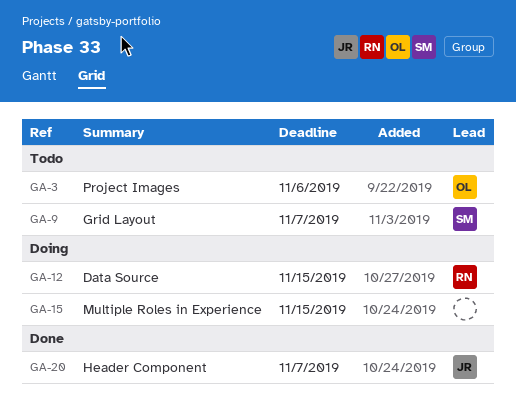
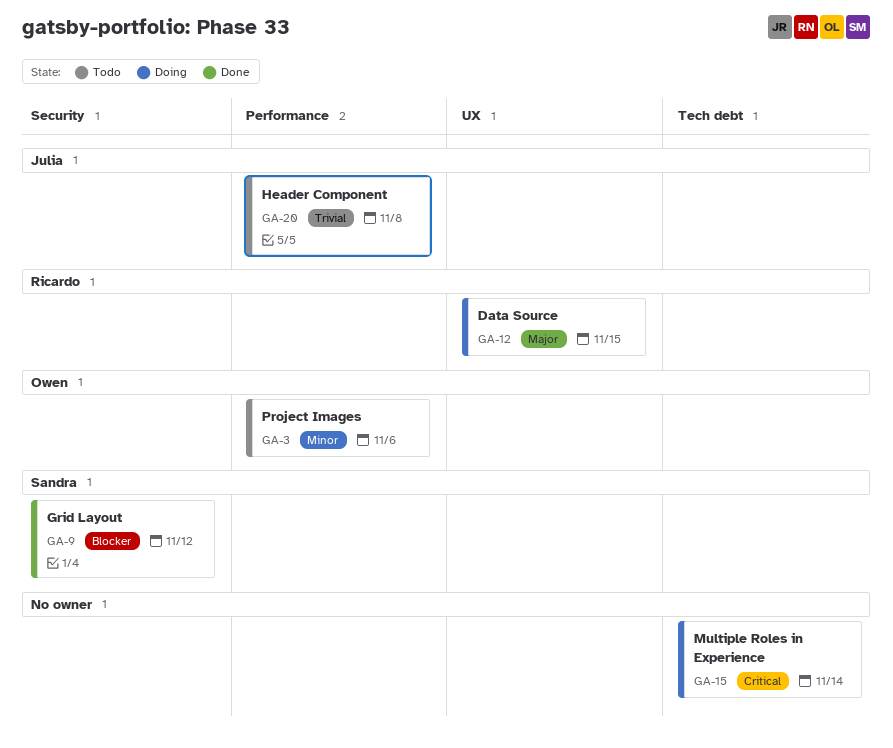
GA-9, status: Todo -> Done
GA-9, due: Nov 7 -> Nov 12
GA-15, due: Nov 15 -> Nov 14
GA-20, status: Done -> Todo
GA-20, due: Nov 7 -> Nov 8

